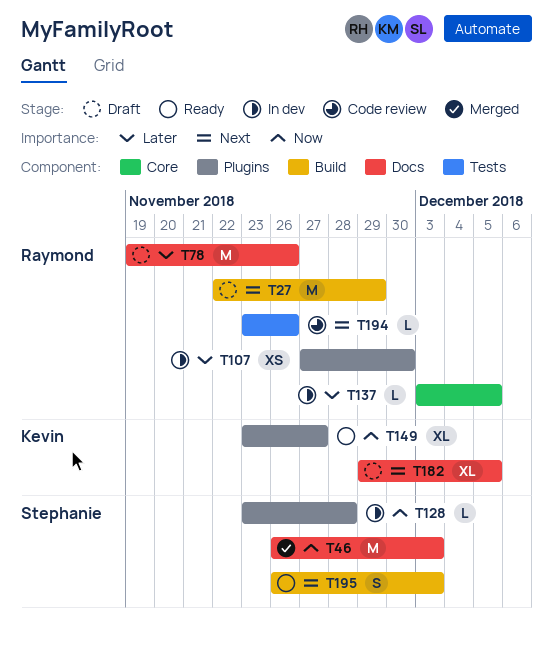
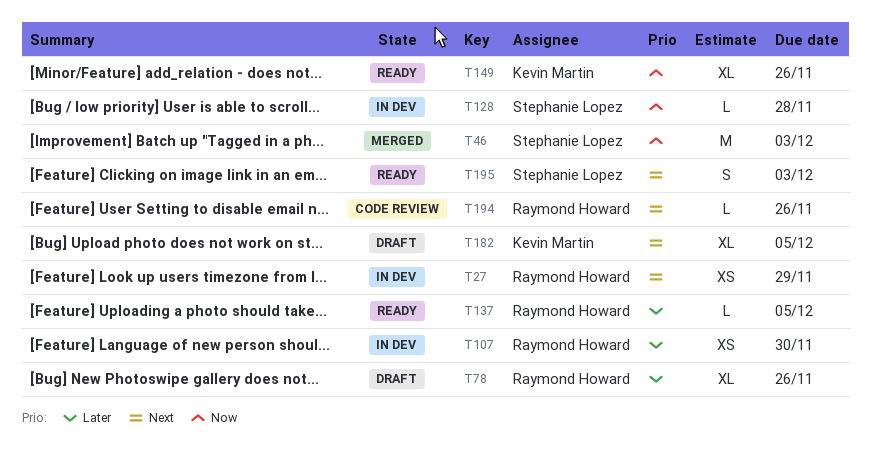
T27, status: Draft -> In dev
T27, estimate: M -> XS
T78, estimate: M -> XL
T137, status: In dev -> Ready
T149, due: Nov 27 -> Nov 26

